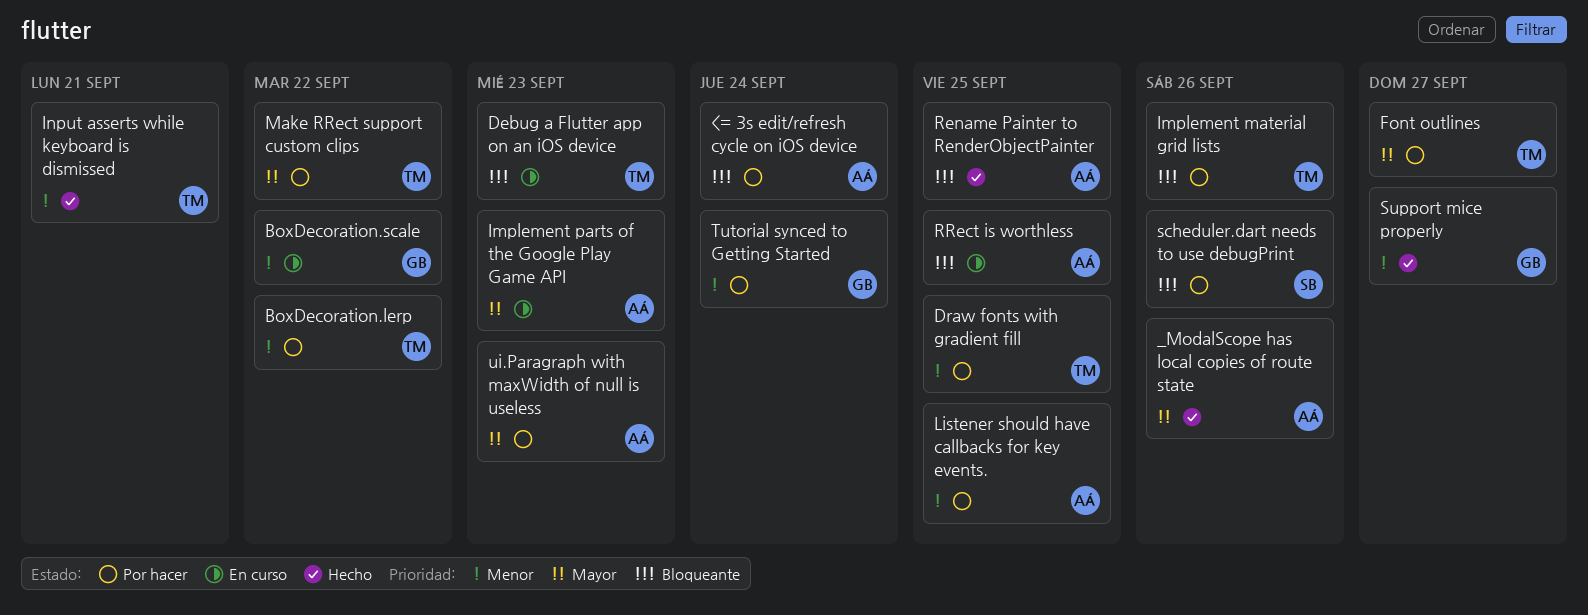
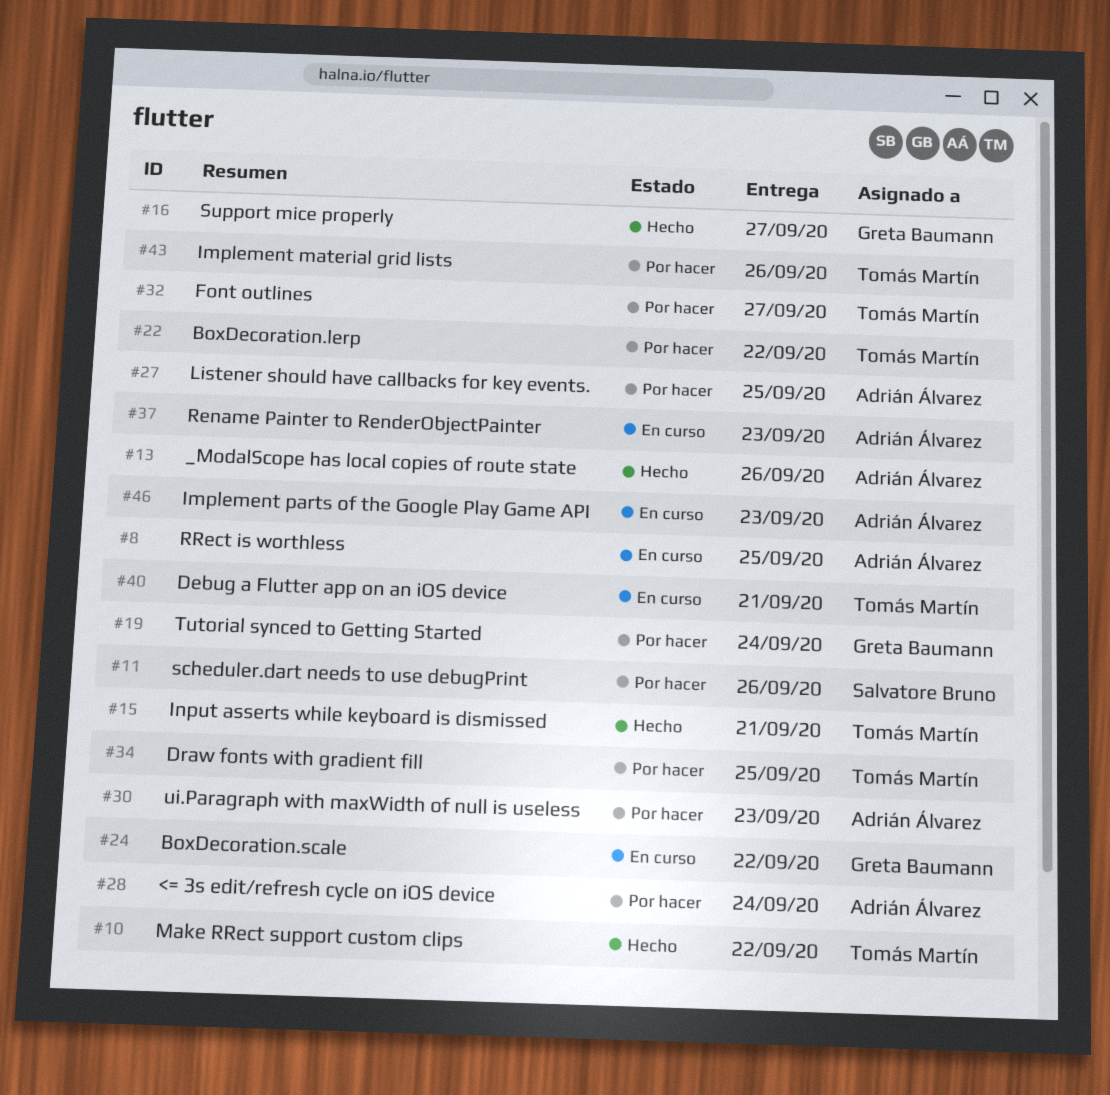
Debug a Flutter app on an iOS device, due: Sep 23 -> Sep 21
Make RRect support custom clips, status: Por hacer -> Hecho
Rename Painter to RenderObjectPainter, status: Hecho -> En curso
Rename Painter to RenderObjectPainter, due: Sep 25 -> Sep 23

